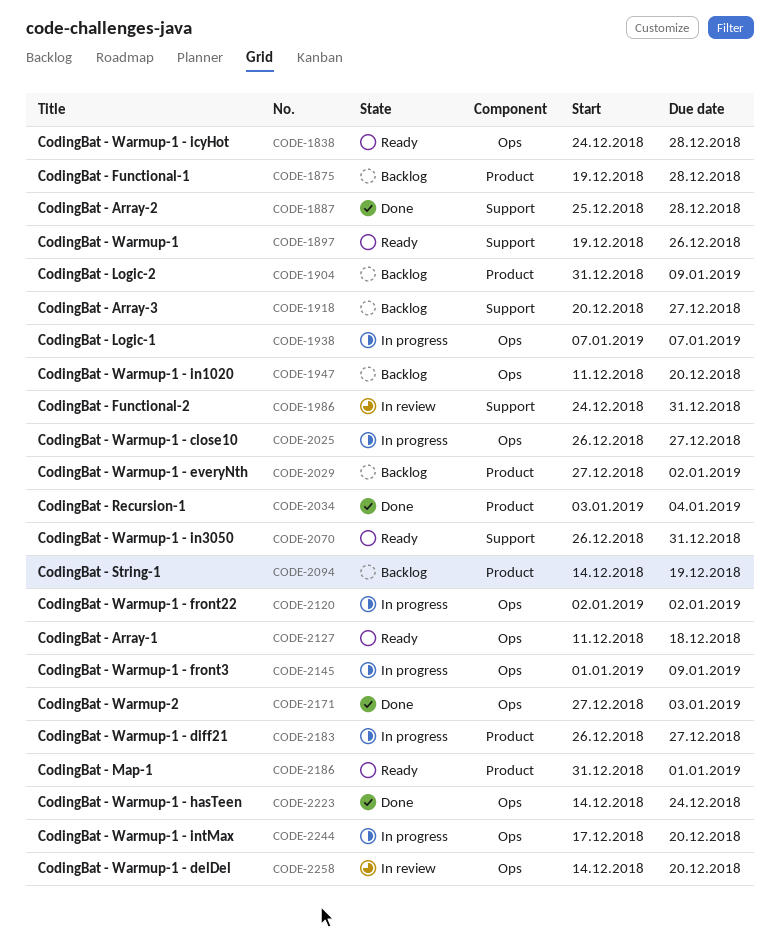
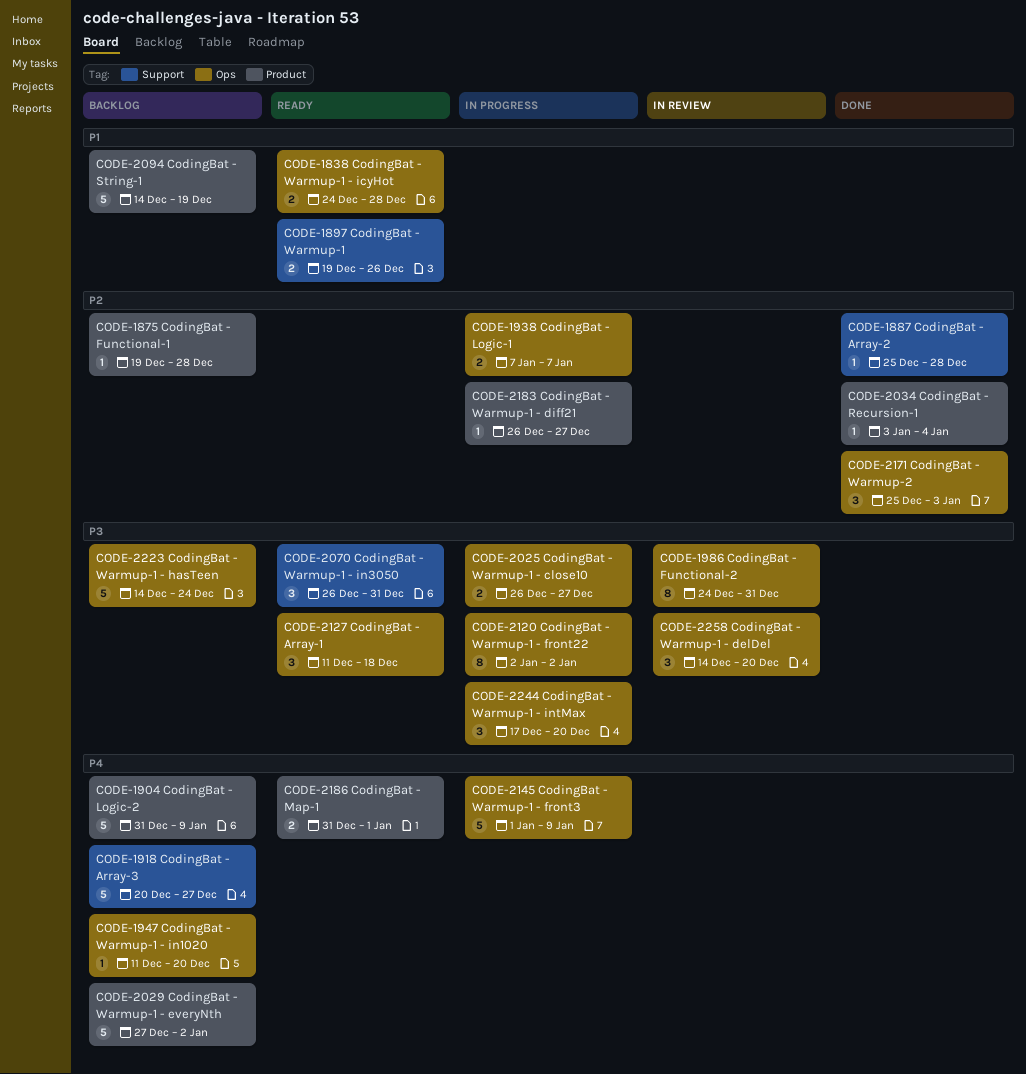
CODE-1986, label: Support -> Ops
CODE-2171, start: Dec 27 -> Dec 25
CODE-2223, status: Done -> Backlog

